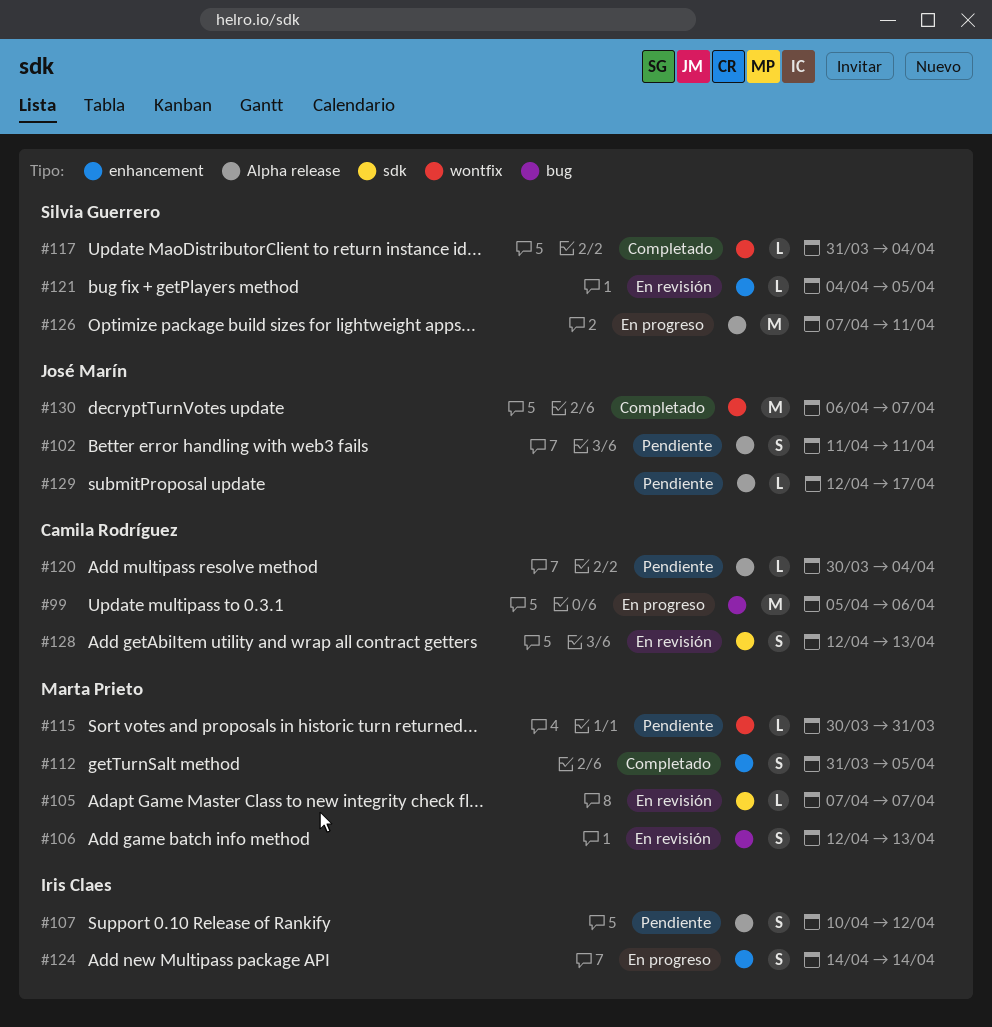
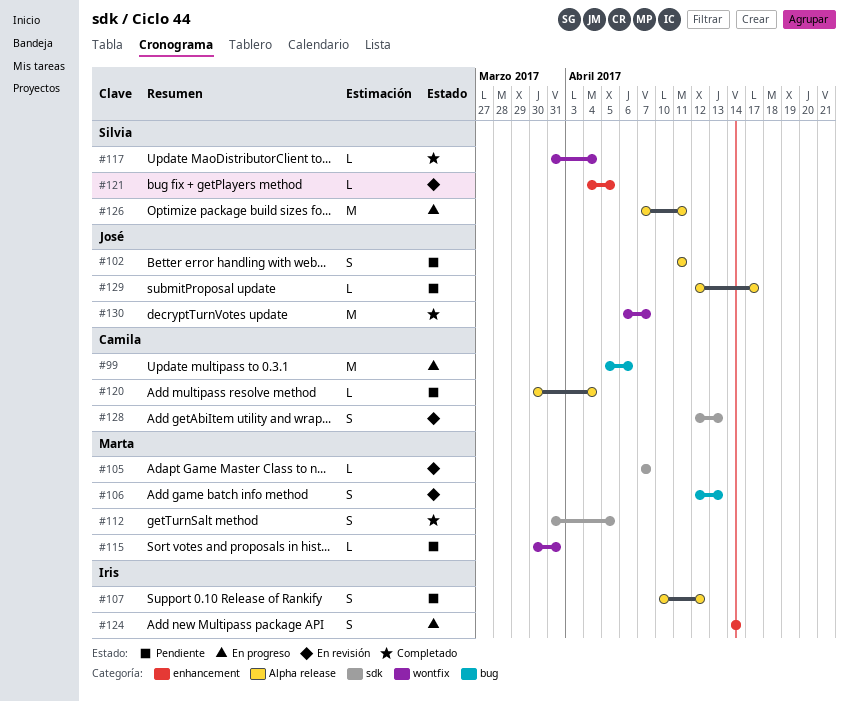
#112, label: enhancement -> sdk

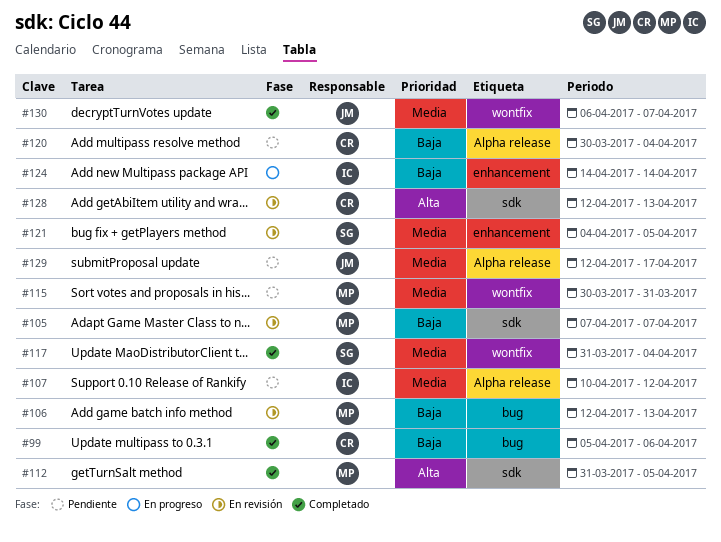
#99, status: En progreso -> Completado
#102: present -> none
#126: present -> none

